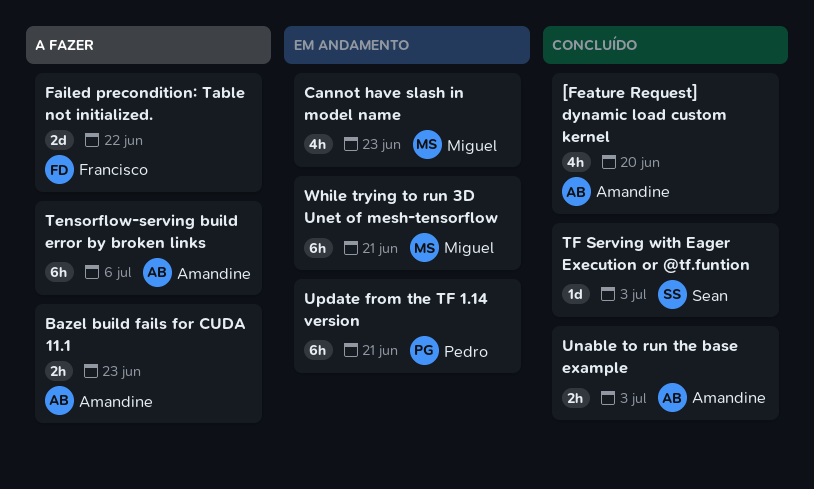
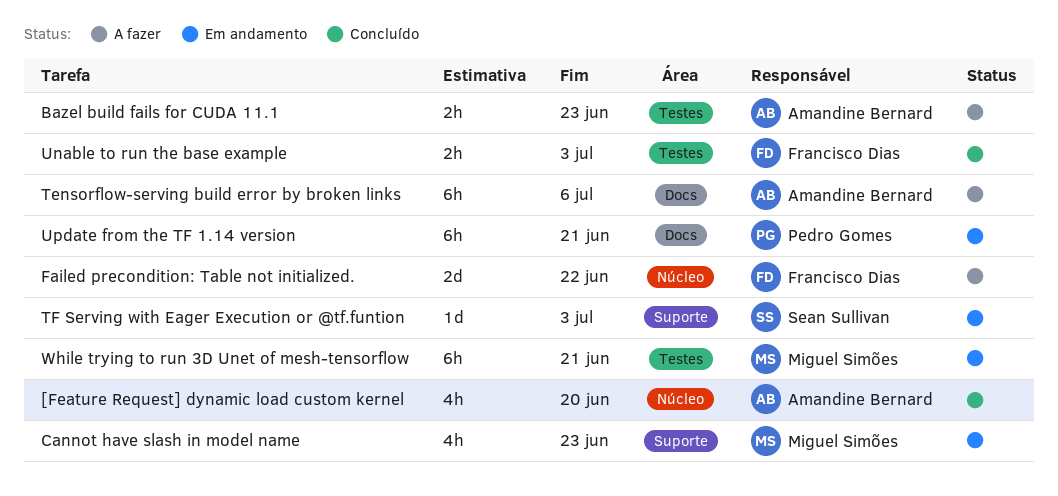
TF Serving with Eager Execution or @tf.funtion, status: Concluído -> Em andamento
Unable to run the base example, owner: Amandine Bernard -> Francisco Dias

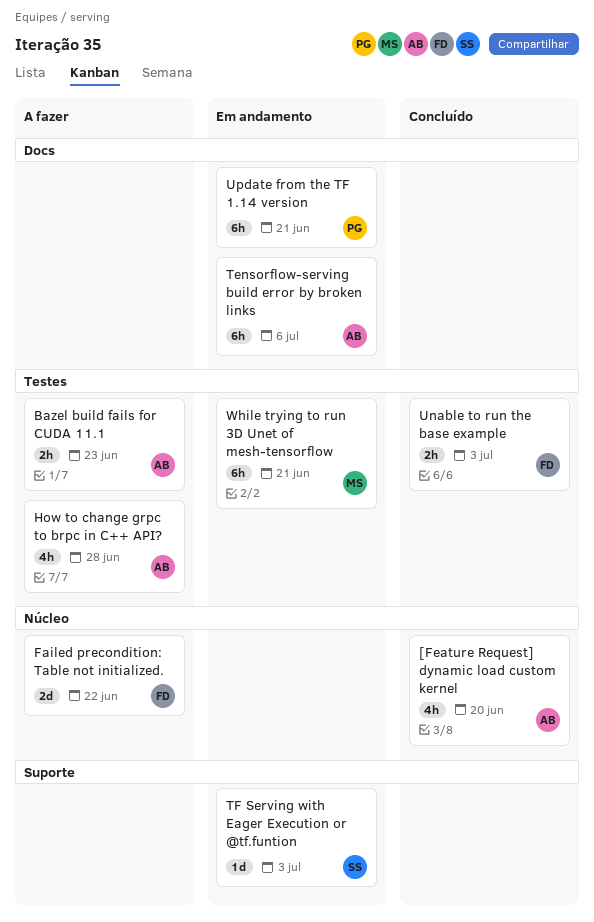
Cannot have slash in model name: present -> none
How to change grpc to brpc in C++ API?: none -> present
Tensorflow-serving build error by broken links, status: A fazer -> Em andamento

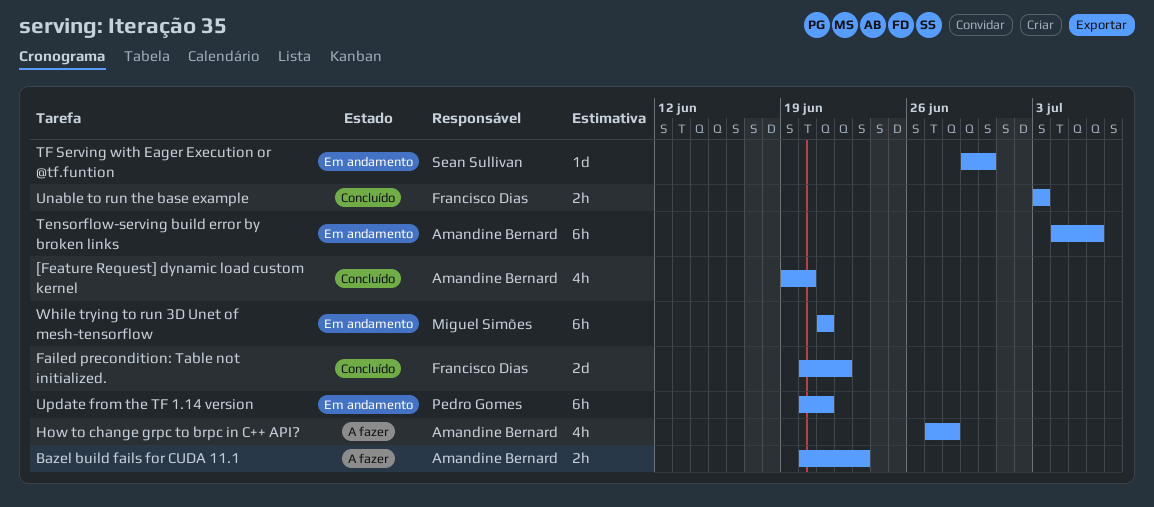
Failed precondition: Table not initialized., status: A fazer -> Concluído
TF Serving with Eager Execution or @tf.funtion, due: Jul 3 -> Jun 30

